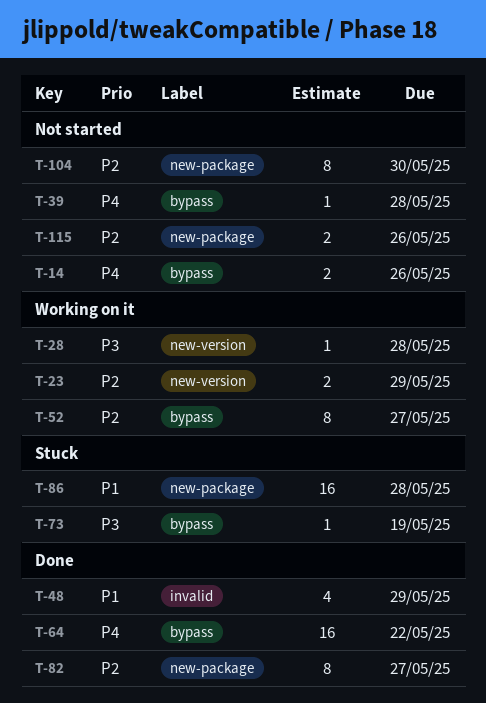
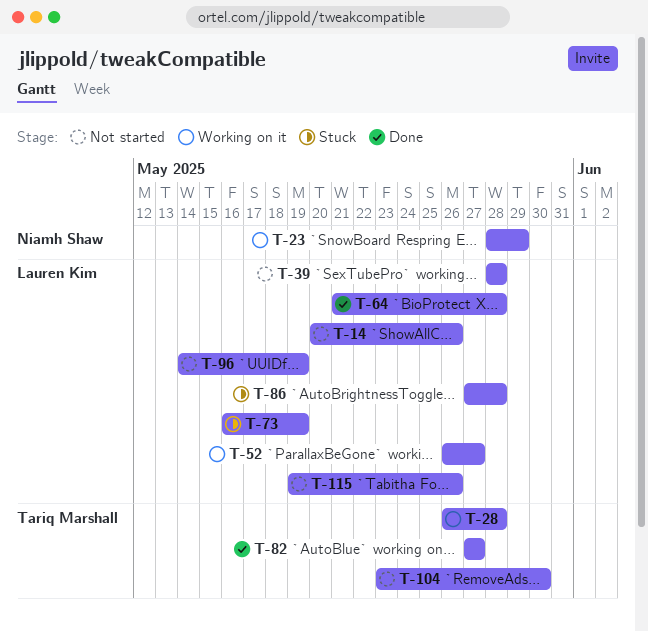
T-48: present -> none
T-64, due: May 22 -> May 28
T-96: none -> present

